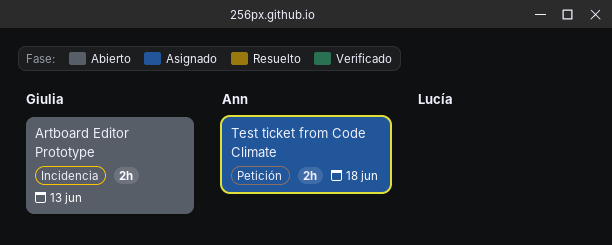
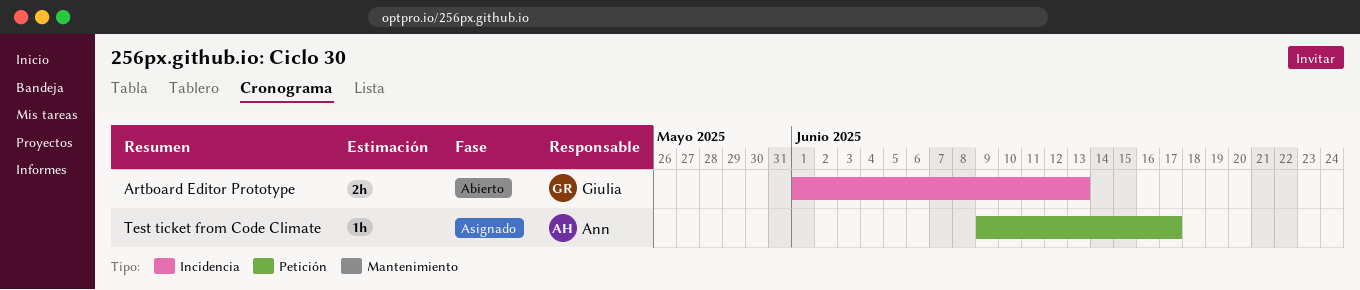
Test ticket from Code Climate, estimate: 2h -> 1h
Test ticket from Code Climate, due: Jun 18 -> Jun 17

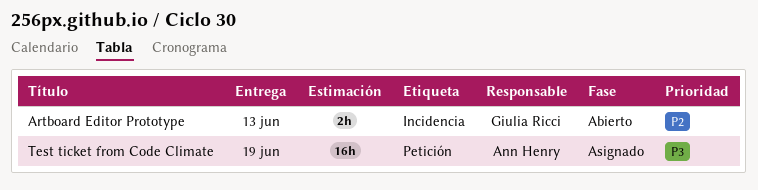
Test ticket from Code Climate, estimate: 1h -> 16h
Test ticket from Code Climate, due: Jun 17 -> Jun 19

